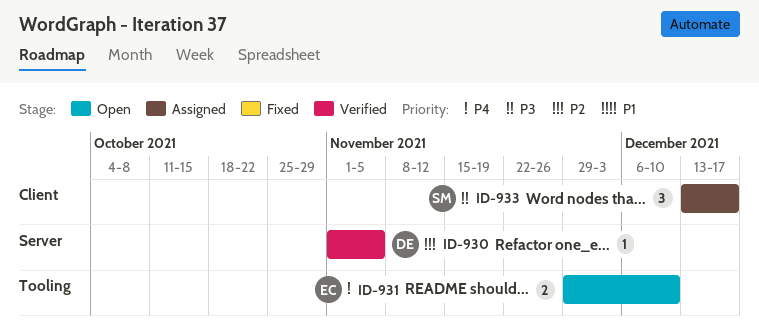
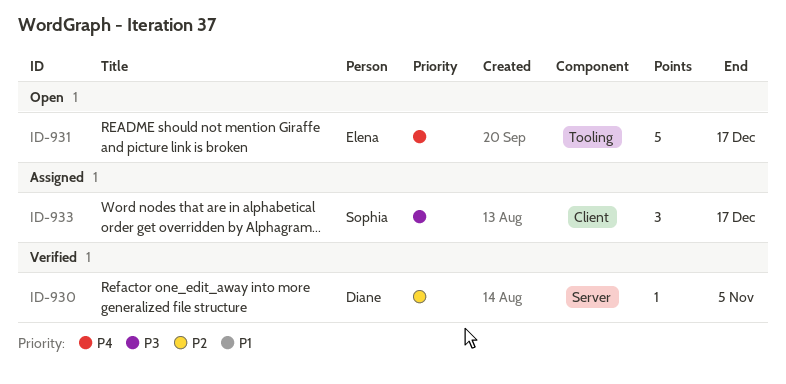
ID-931, estimate: 2 -> 5
ID-931, due: Dec 10 -> Dec 17

